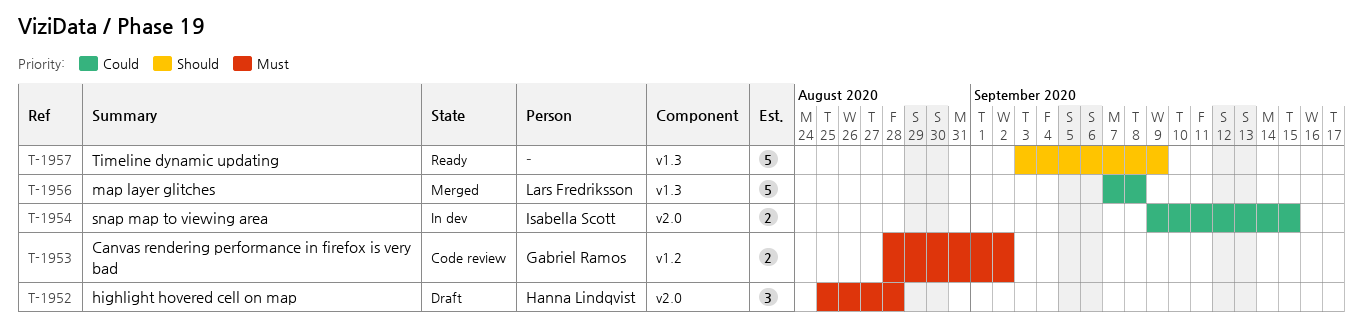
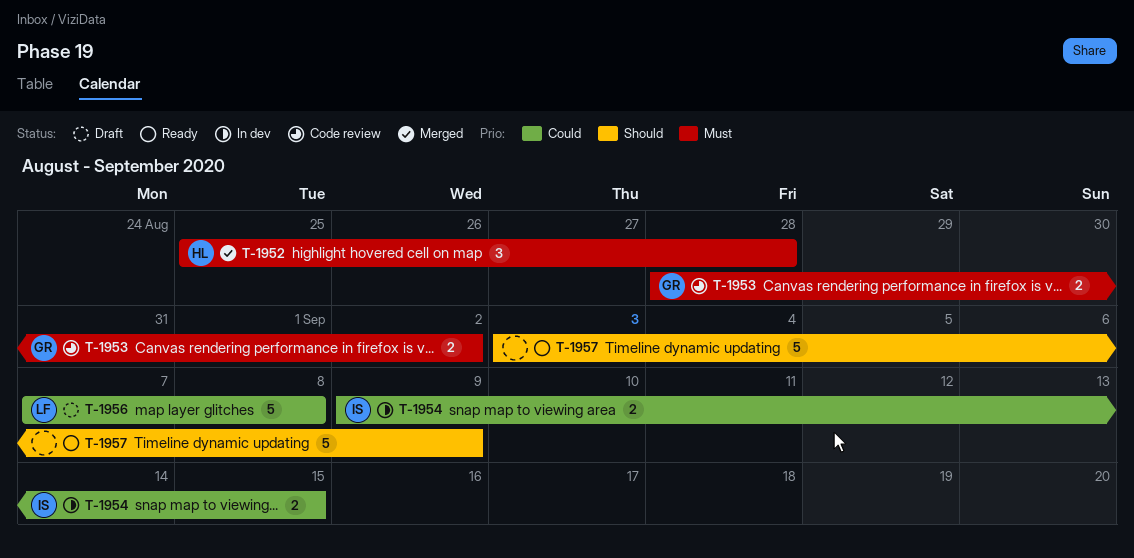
T-1952, status: Draft -> Merged
T-1956, status: Merged -> Draft

